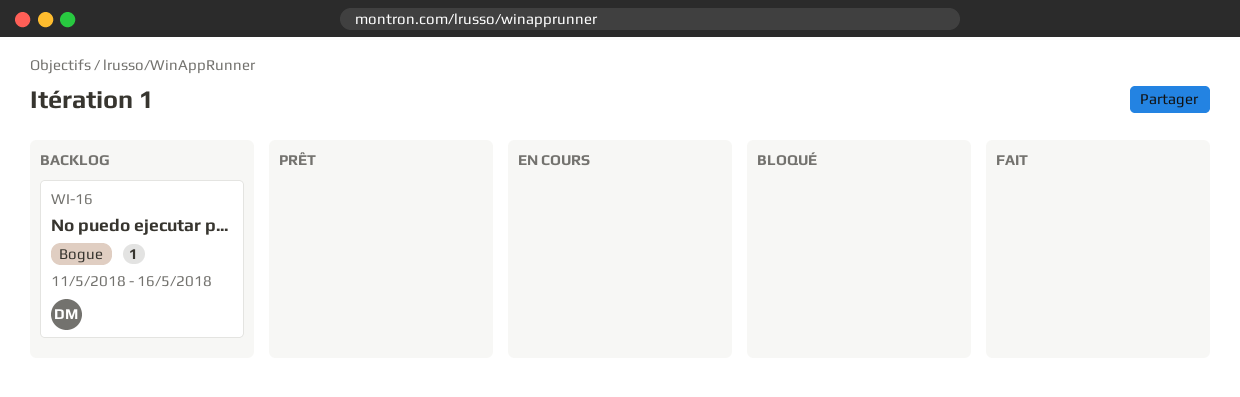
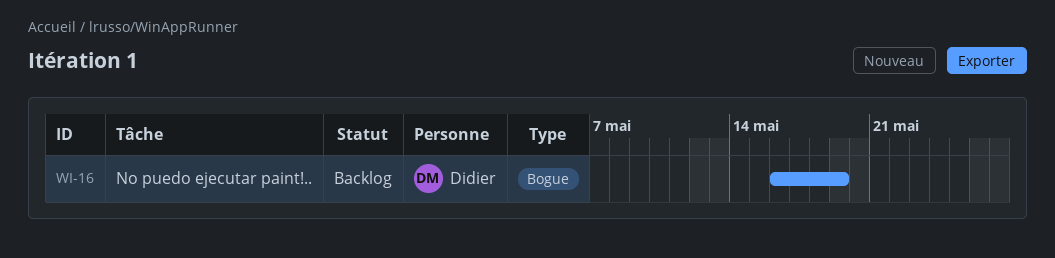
WI-16, start: May 11 -> May 16
WI-16, due: May 16 -> May 19

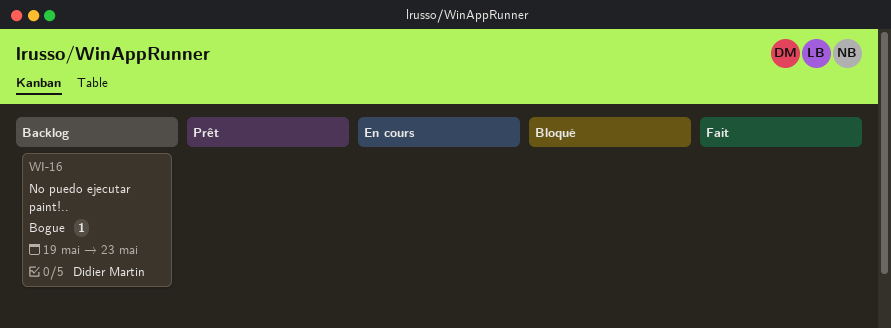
WI-16, start: May 16 -> May 19
WI-16, due: May 19 -> May 23

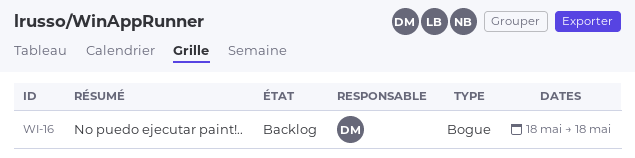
WI-16, start: May 19 -> May 18
WI-16, due: May 23 -> May 18

